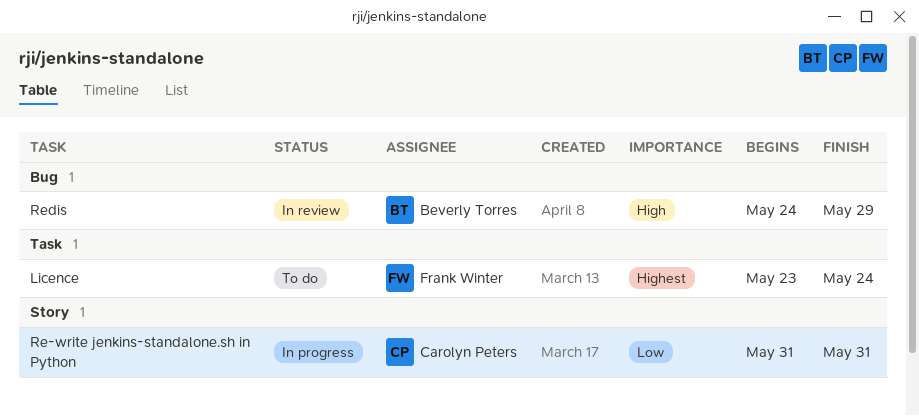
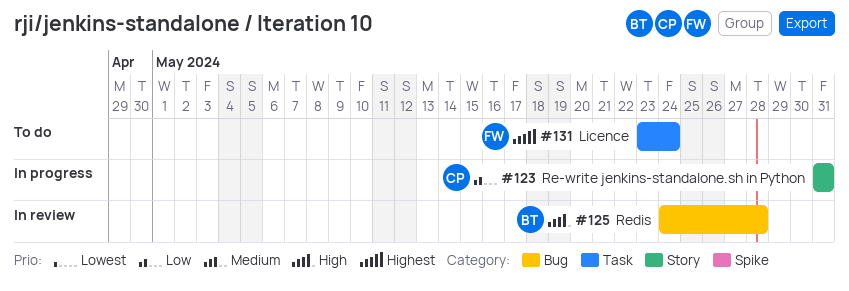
Redis, due: May 29 -> May 28

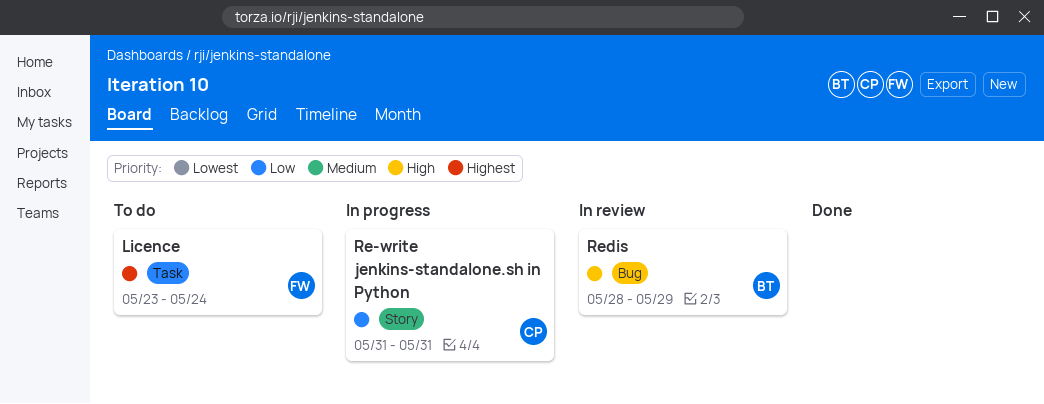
Redis, start: May 24 -> May 28
Redis, due: May 28 -> May 29

